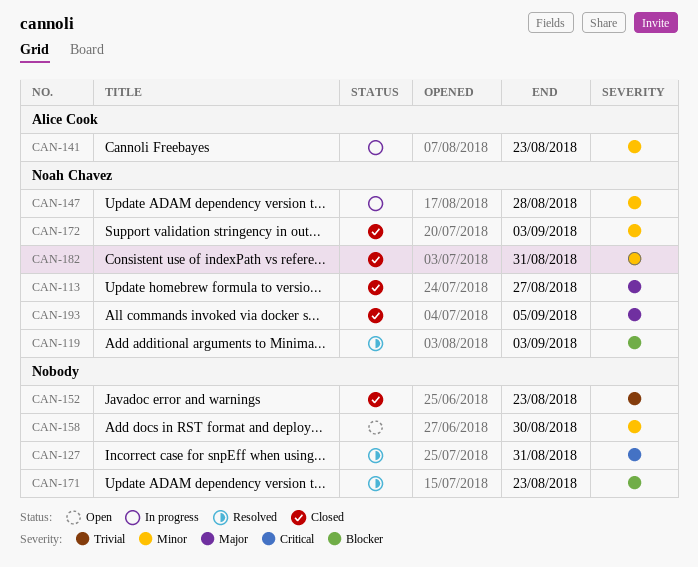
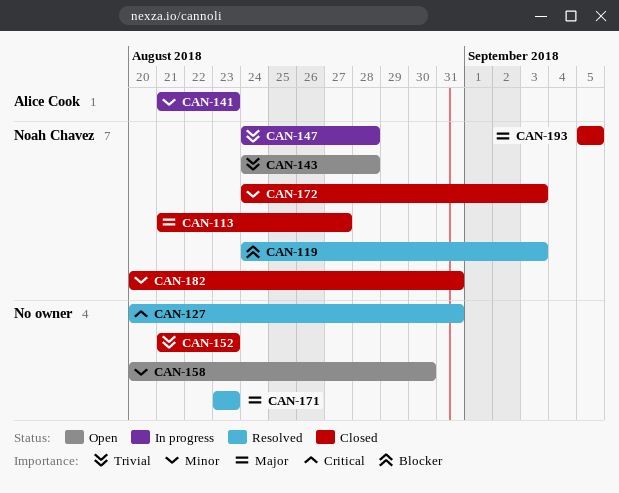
CAN-143: none -> present
CAN-147, priority: Minor -> Trivial
CAN-171, priority: Blocker -> Major

